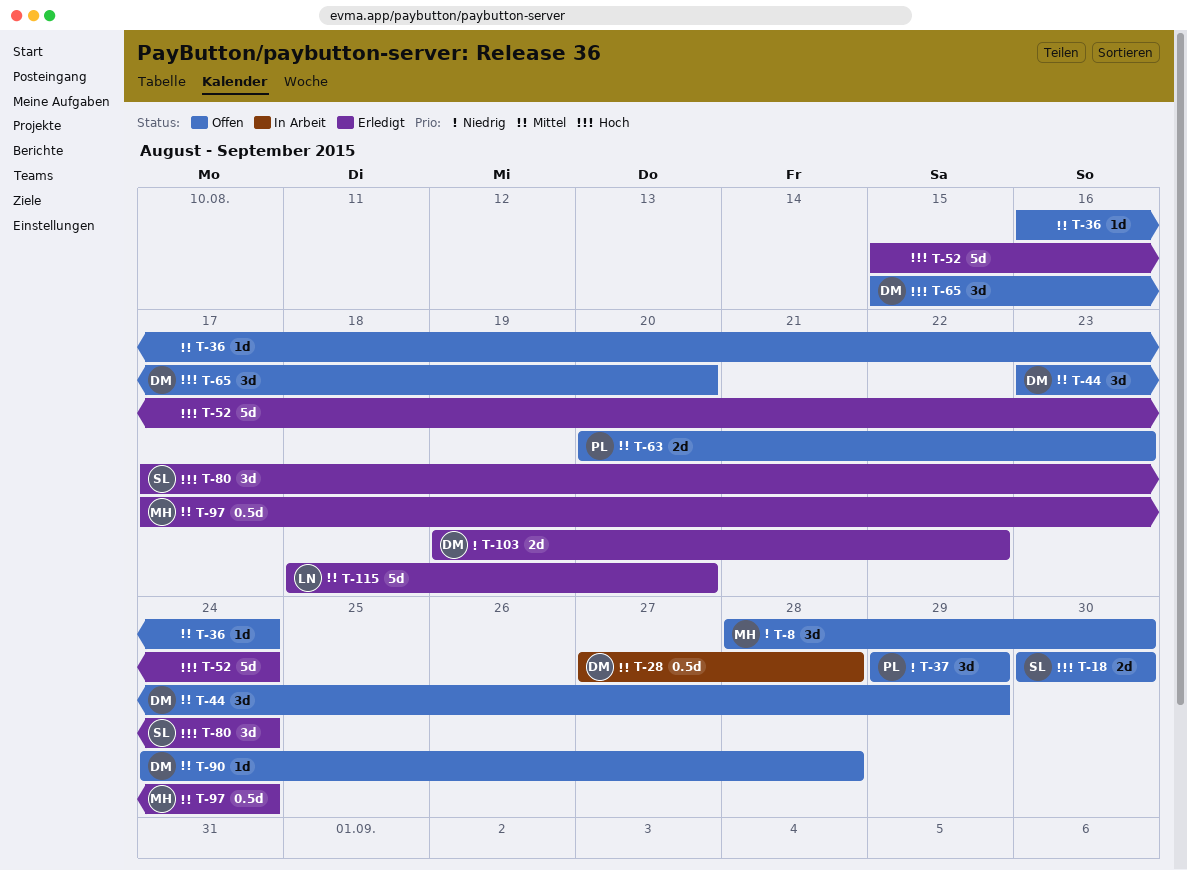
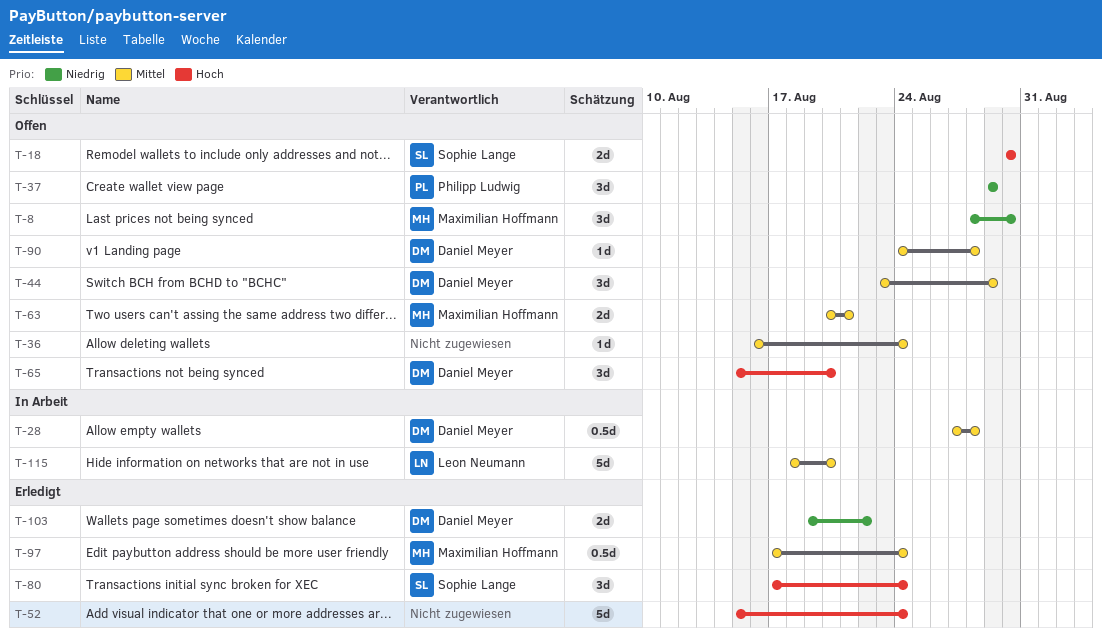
T-63, owner: Philipp Ludwig -> Maximilian Hoffmann
T-63, due: Aug 23 -> Aug 21
T-115, status: Erledigt -> In Arbeit

